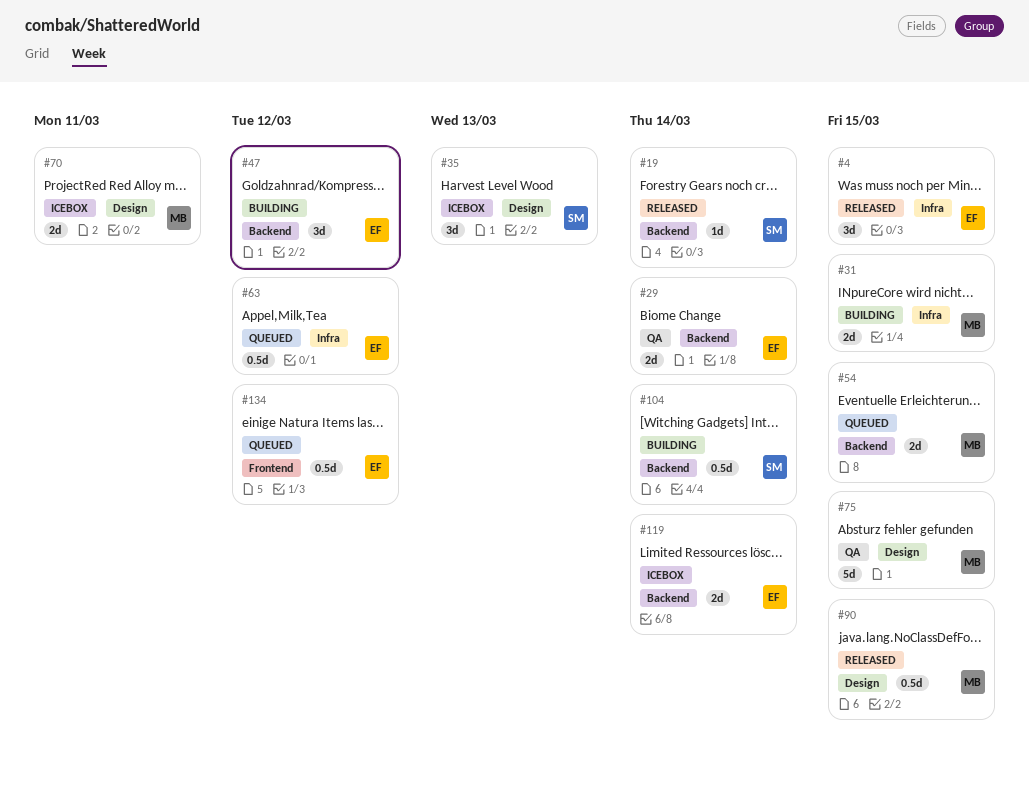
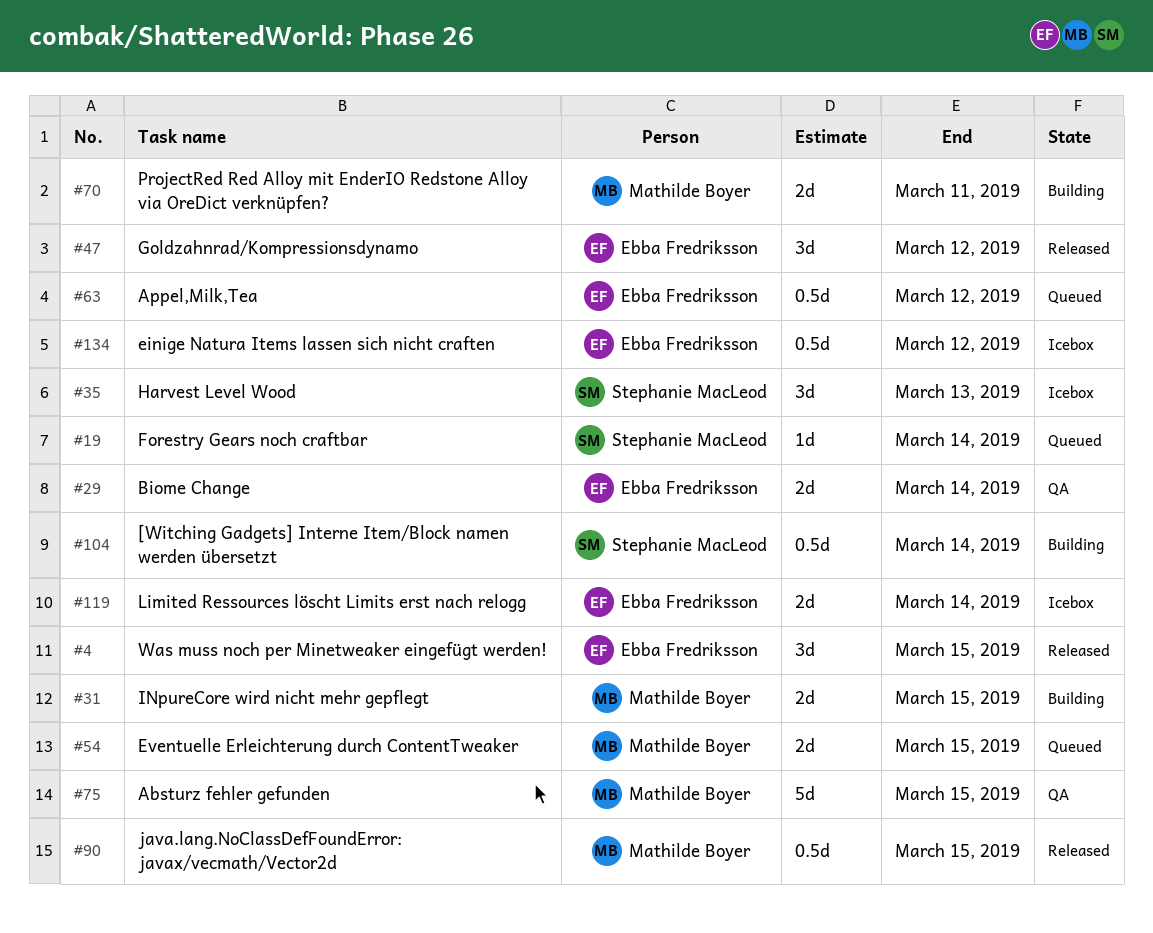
#19, status: Released -> Queued
#47, status: Building -> Released
#70, status: Icebox -> Building
#134, status: Queued -> Icebox

